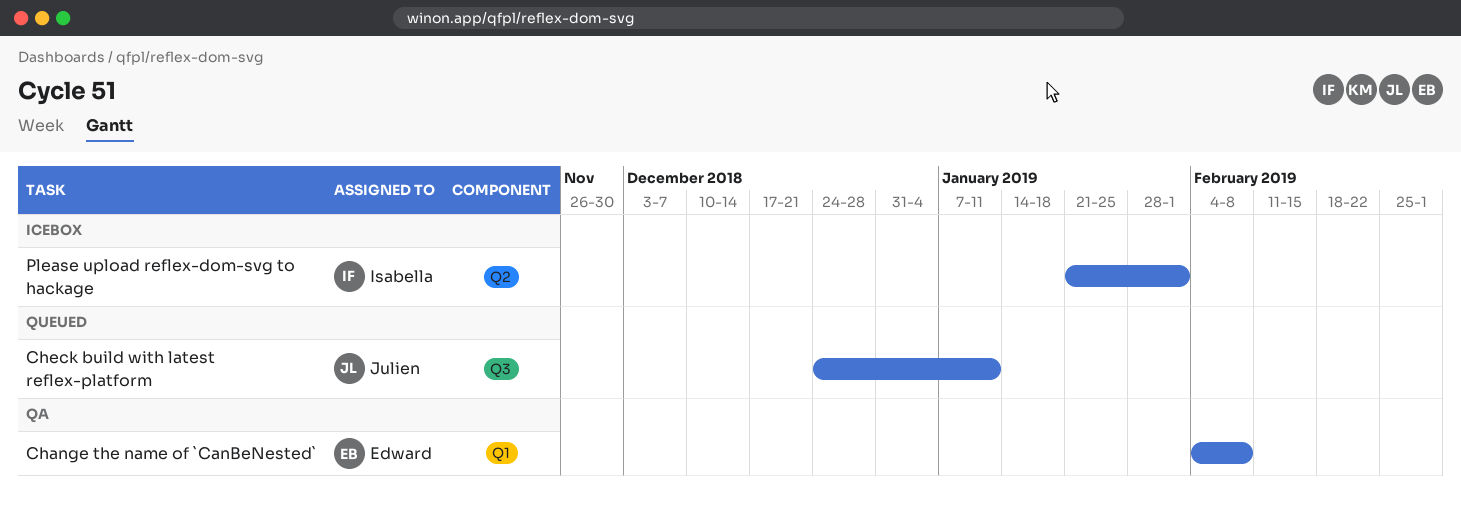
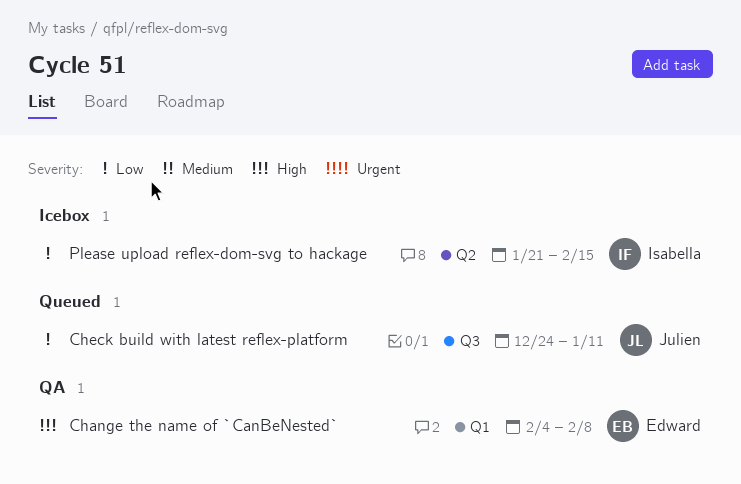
Please upload reflex-dom-svg to hackage, due: Feb 1 -> Feb 15

